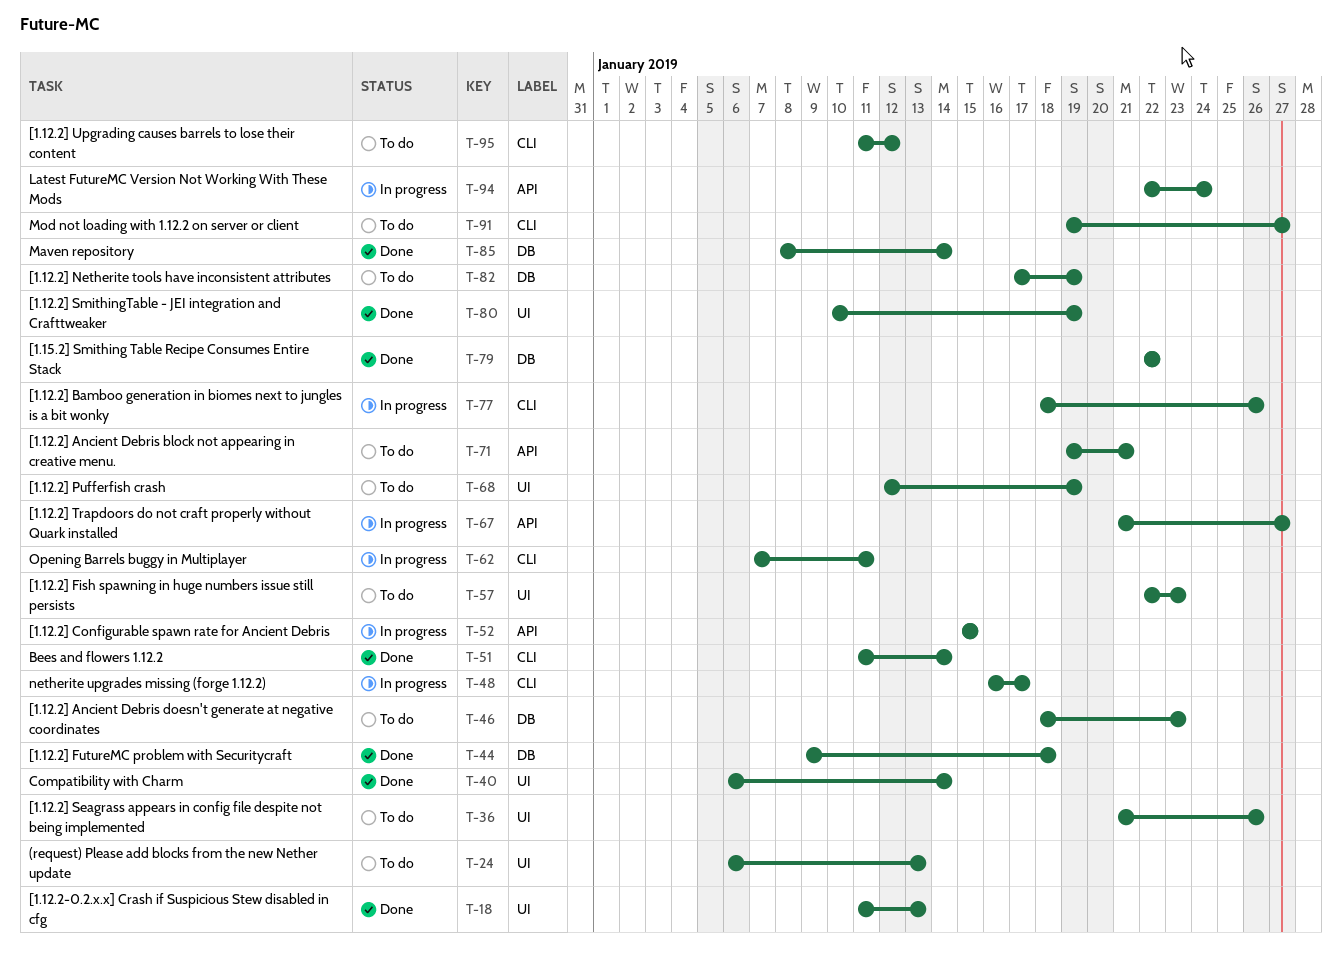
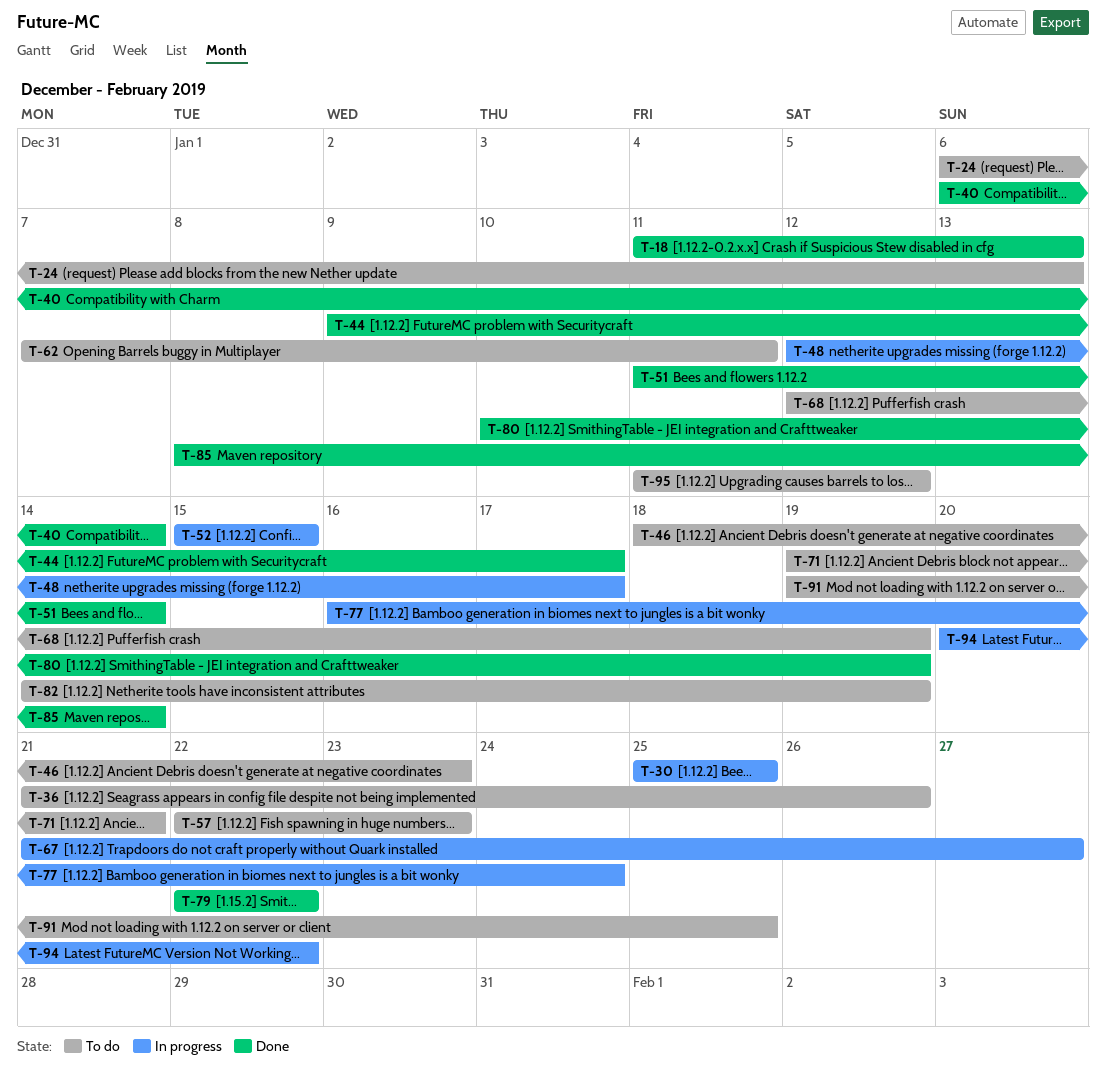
T-30: none -> present
T-44, due: Jan 18 -> Jan 17
T-48, start: Jan 16 -> Jan 12
T-62, status: In progress -> To do
T-77, start: Jan 18 -> Jan 16
T-77, due: Jan 26 -> Jan 24
T-82, start: Jan 17 -> Jan 14
T-91, due: Jan 27 -> Jan 25
T-94, start: Jan 22 -> Jan 20
T-94, due: Jan 24 -> Jan 22

